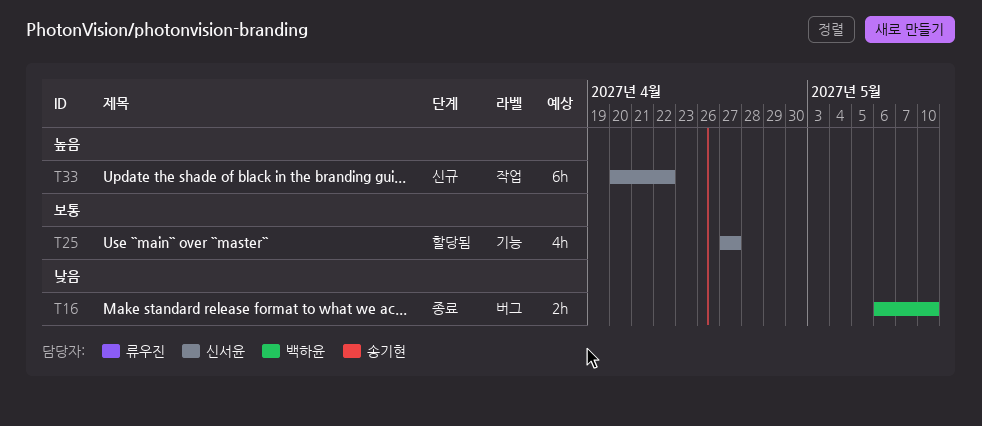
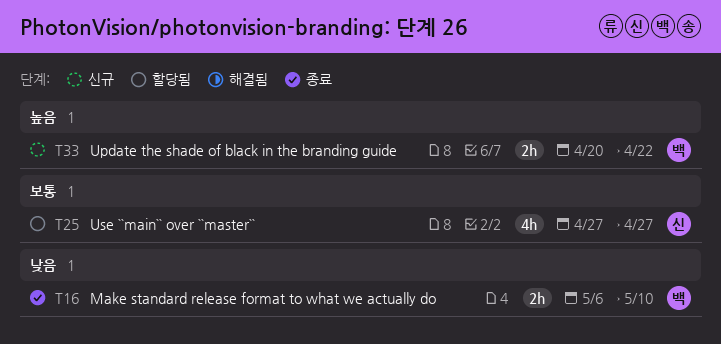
T33, owner: 신서윤 -> 백하윤
T33, estimate: 6h -> 2h

